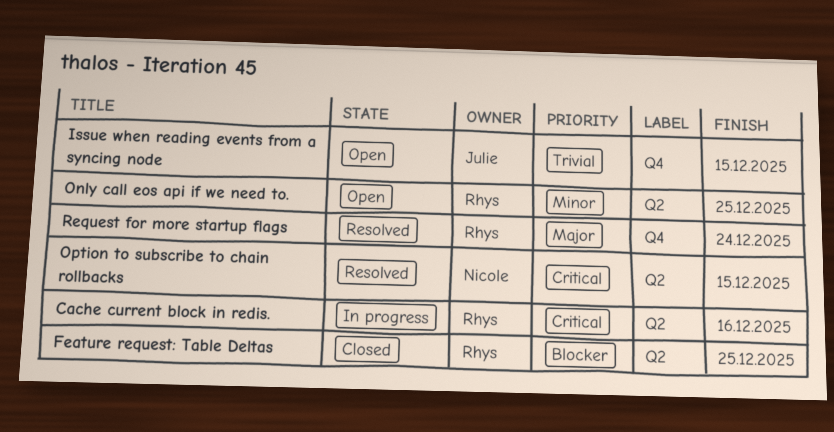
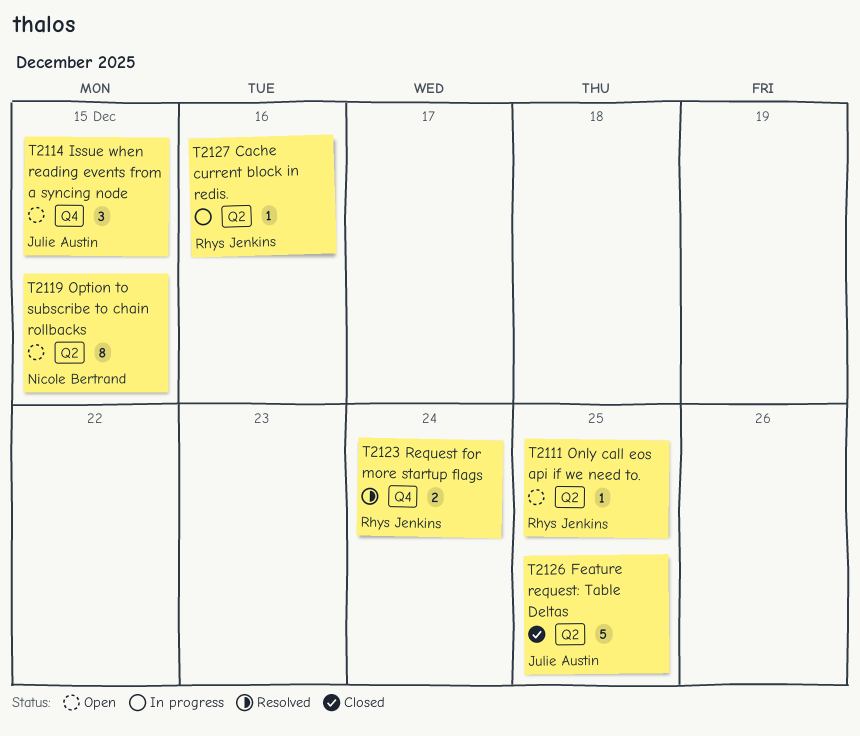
Feature request: Table Deltas, owner: Rhys Jenkins -> Julie Austin
Option to subscribe to chain rollbacks, status: Resolved -> Open

